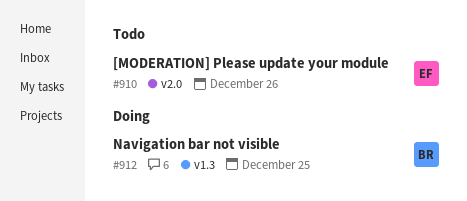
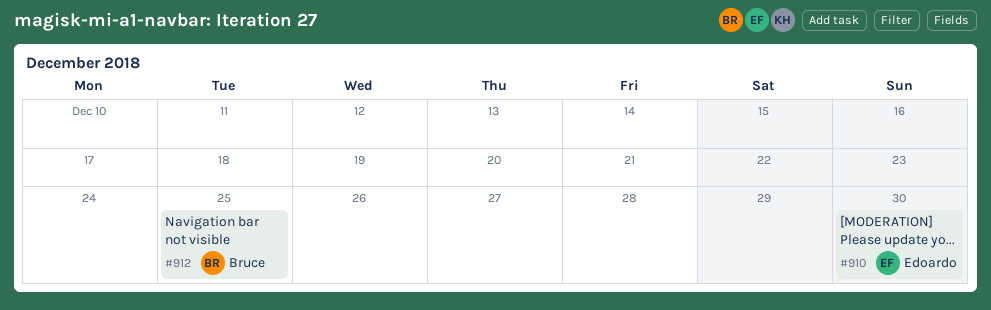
#910, due: Dec 26 -> Dec 30

